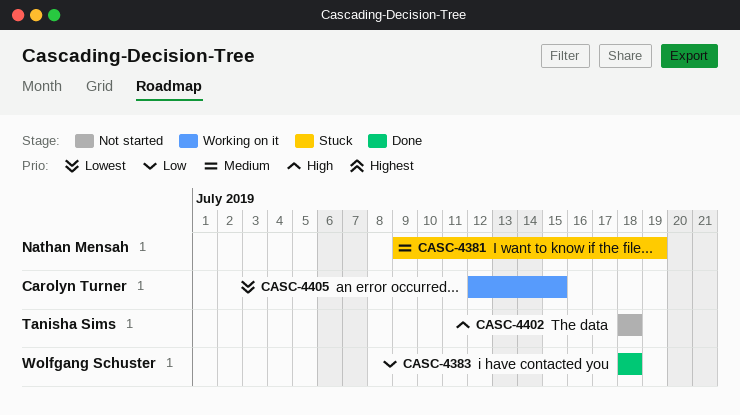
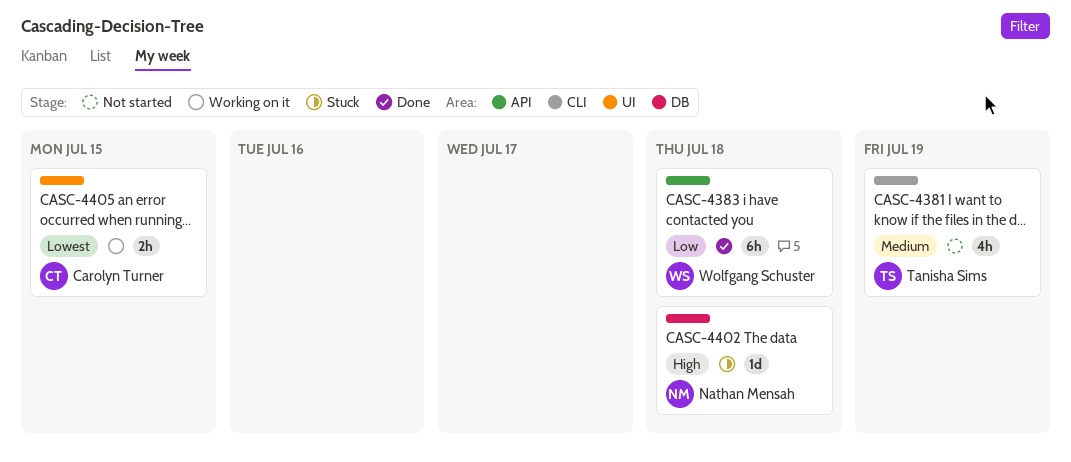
CASC-4381, status: Stuck -> Not started
CASC-4381, owner: Nathan Mensah -> Tanisha Sims
CASC-4402, status: Not started -> Stuck
CASC-4402, owner: Tanisha Sims -> Nathan Mensah

